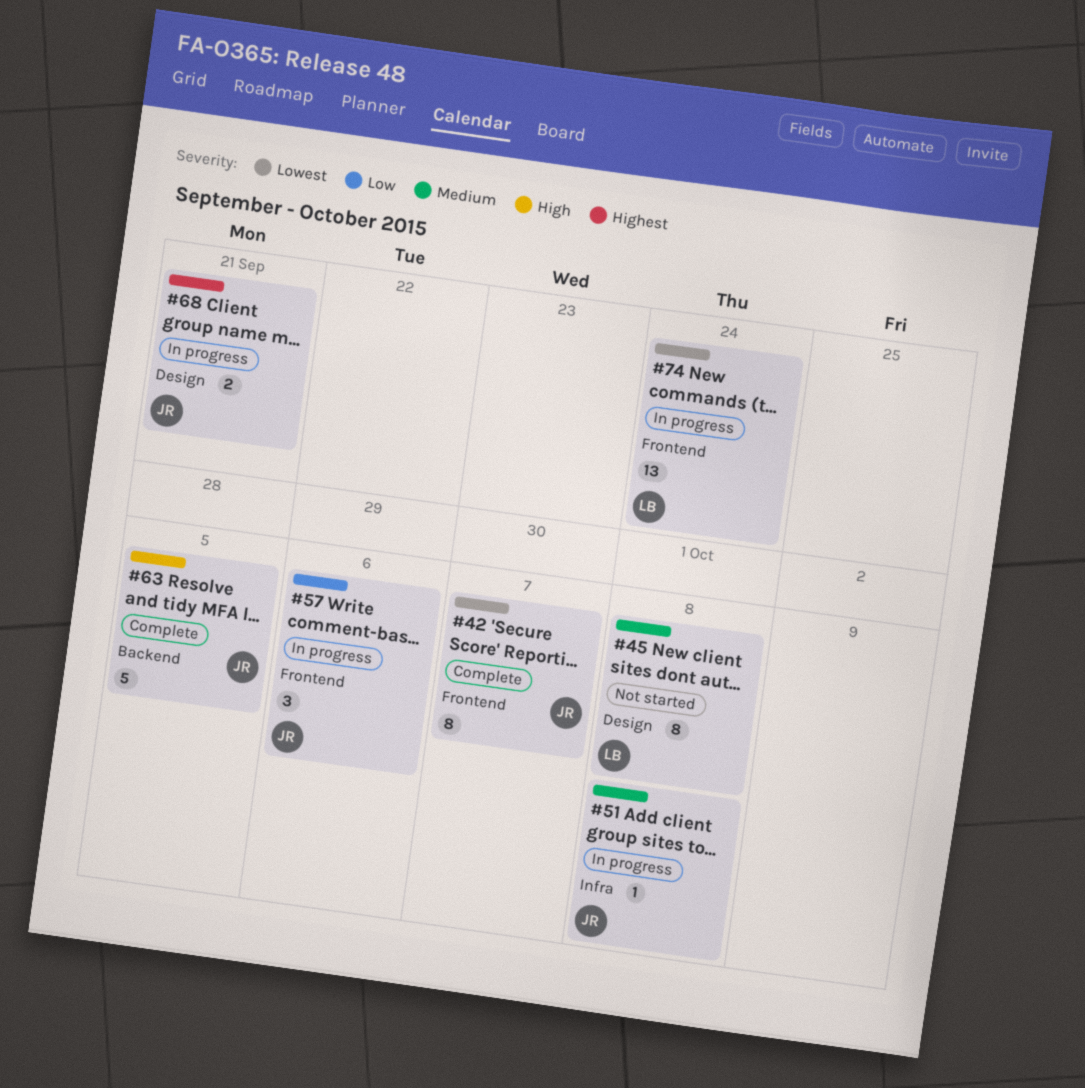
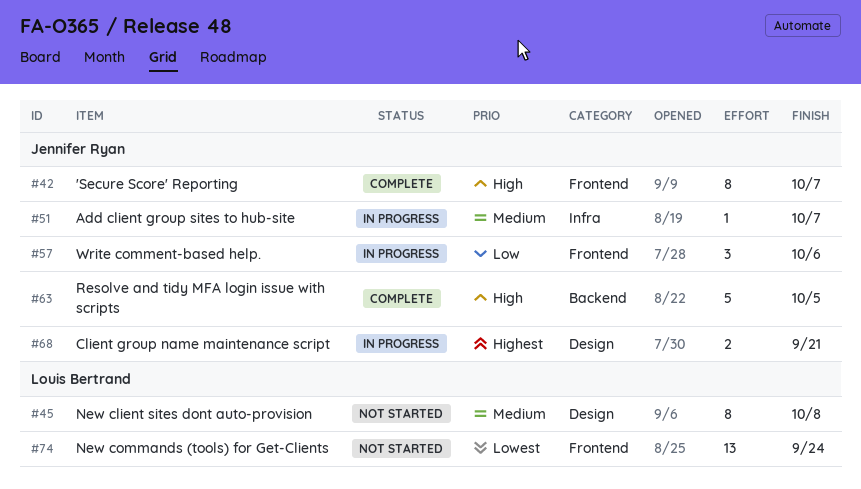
#42, priority: Lowest -> High
#51, due: Oct 8 -> Oct 7
#74, status: In progress -> Not started

